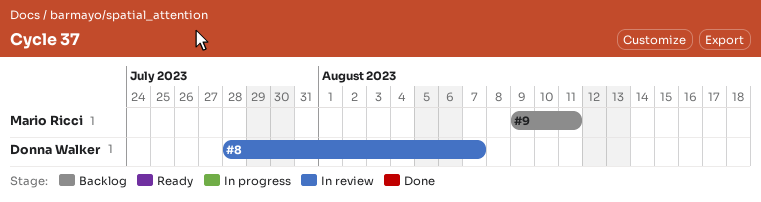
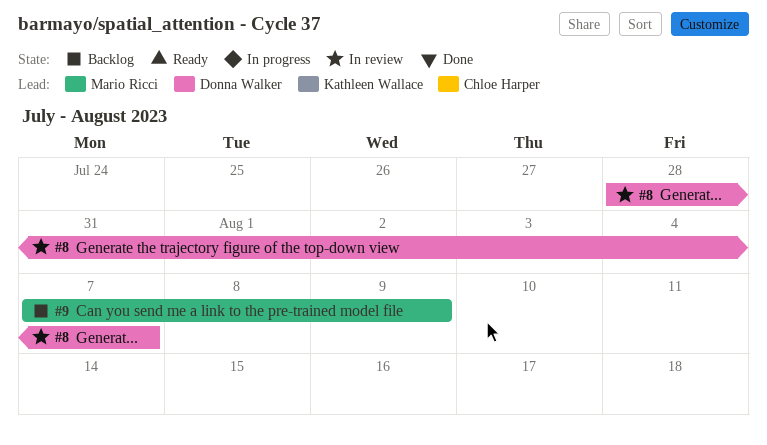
#9, start: Aug 9 -> Aug 7
#9, due: Aug 11 -> Aug 9

